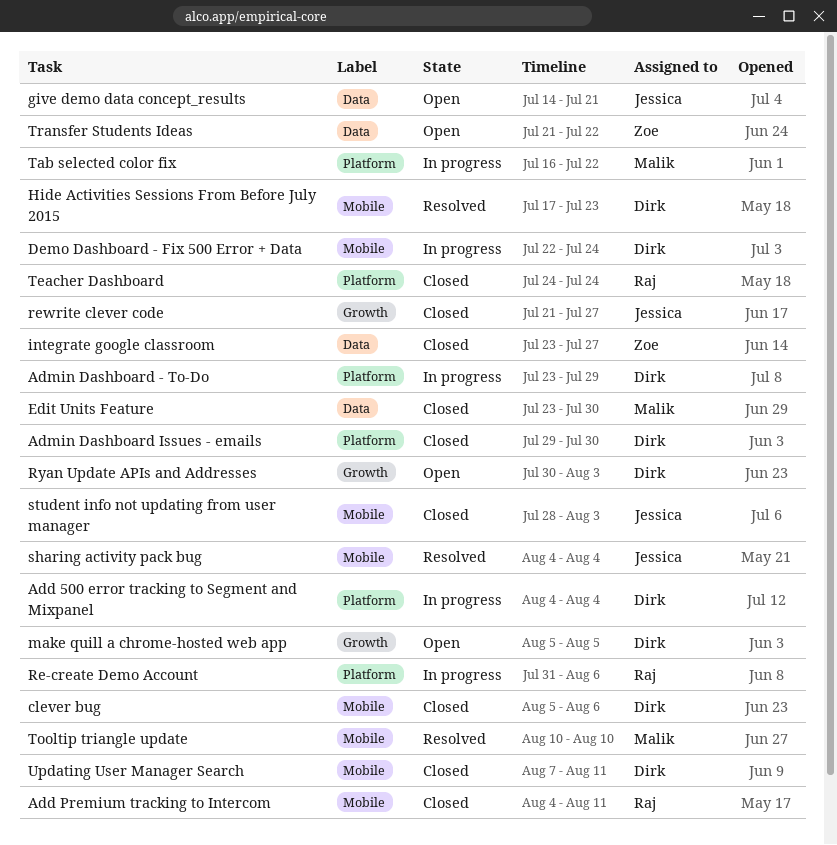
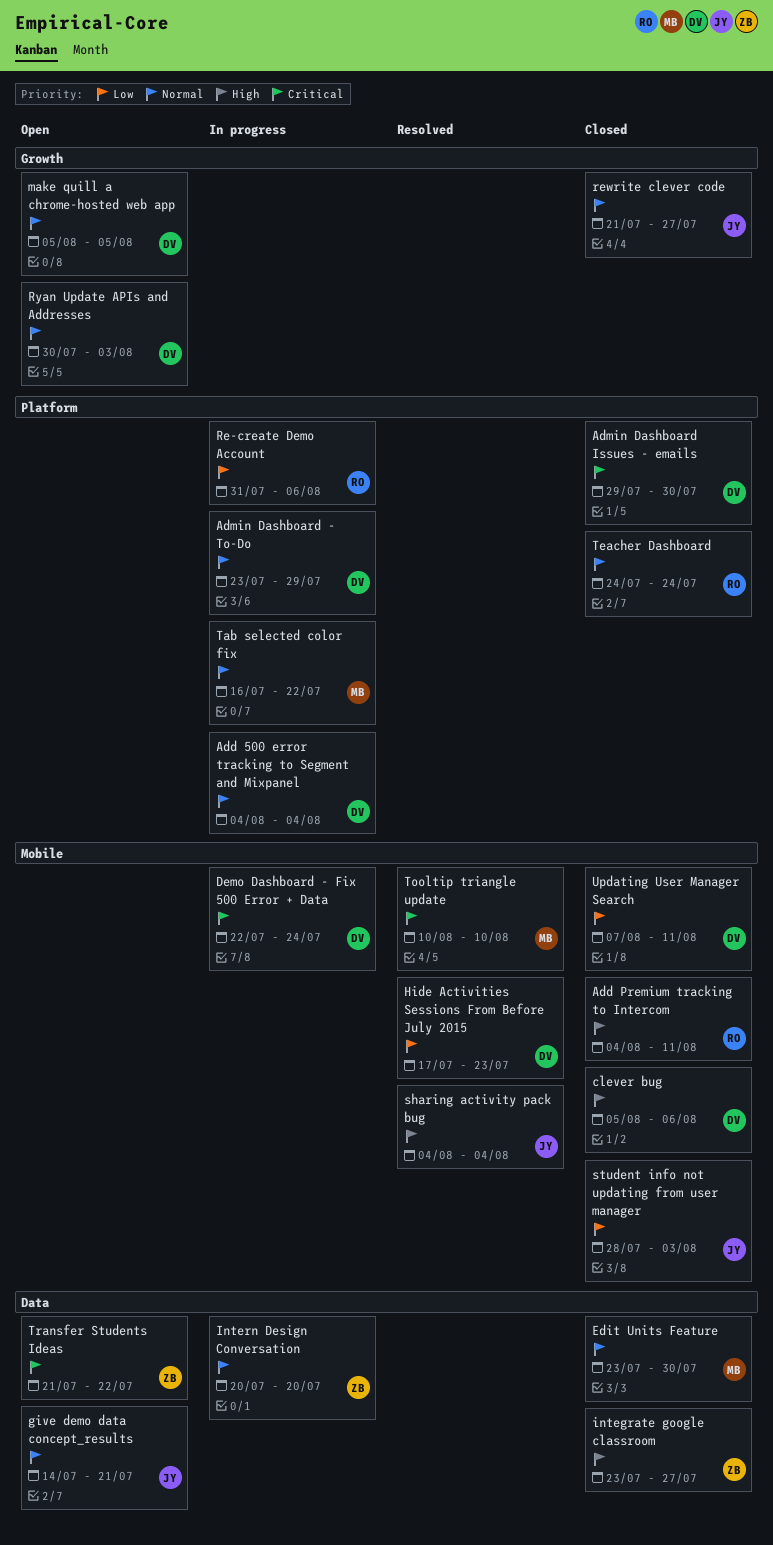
Intern Design Conversation: none -> present

